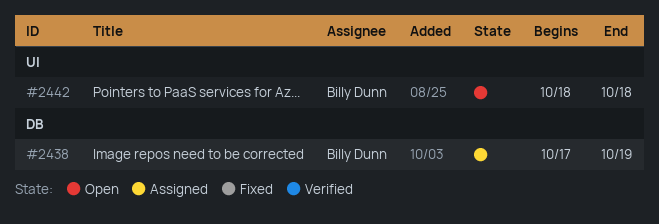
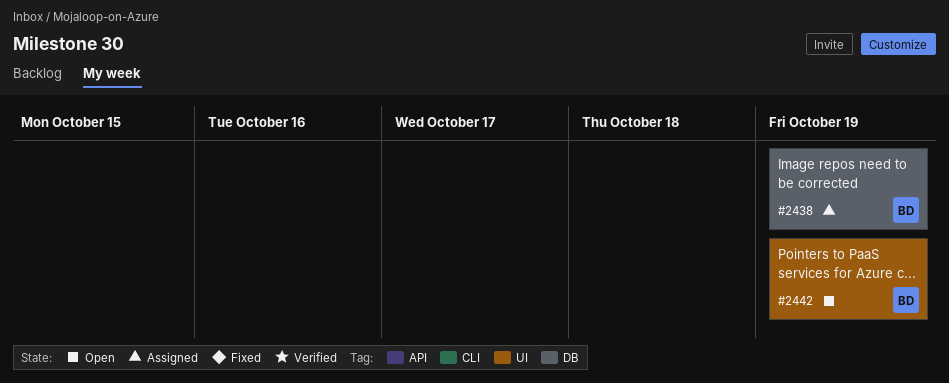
#2442, due: Oct 18 -> Oct 19

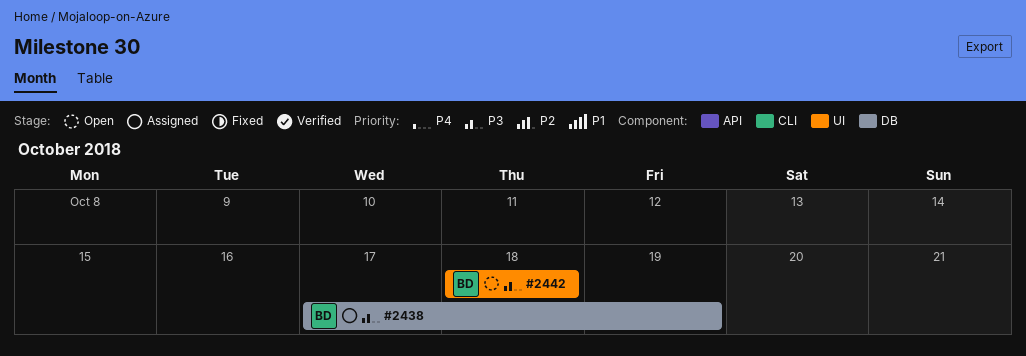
#2442, due: Oct 19 -> Oct 18

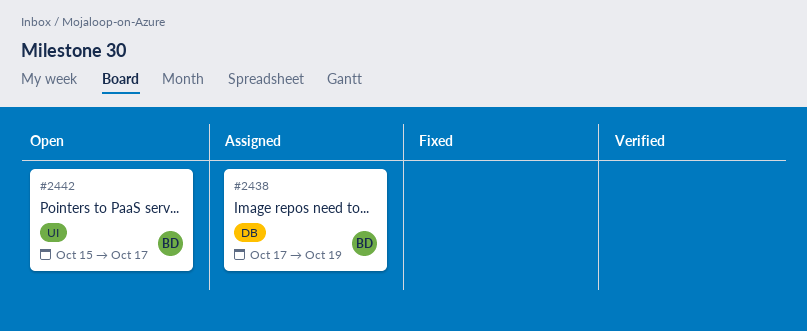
#2442, start: Oct 18 -> Oct 15
#2442, due: Oct 18 -> Oct 17

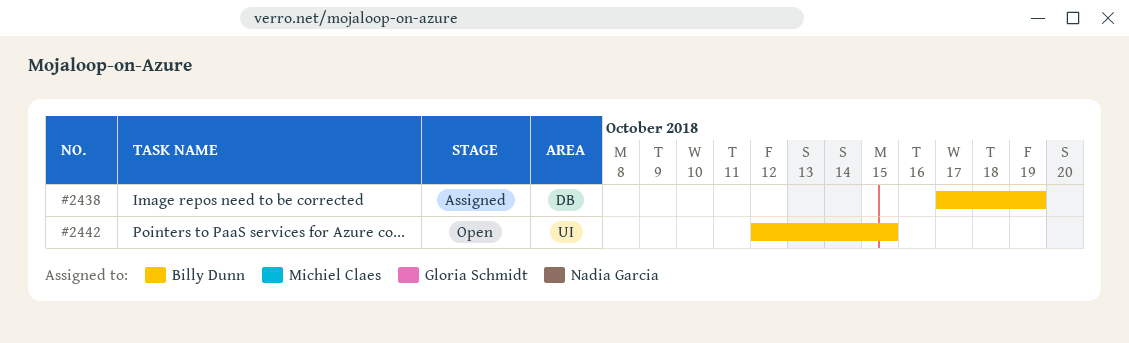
#2442, start: Oct 15 -> Oct 12
#2442, due: Oct 17 -> Oct 15

